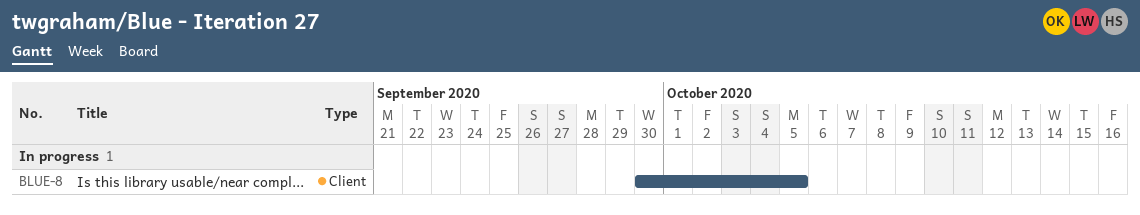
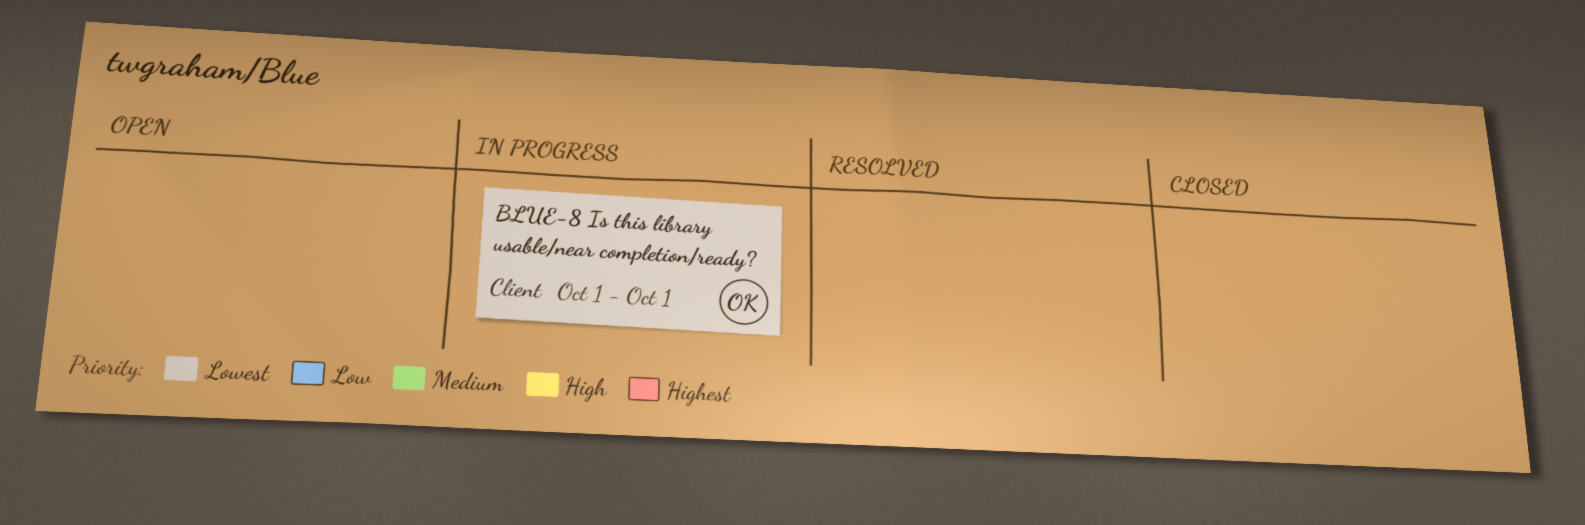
BLUE-8, start: Sep 30 -> Oct 1
BLUE-8, due: Oct 5 -> Oct 1

